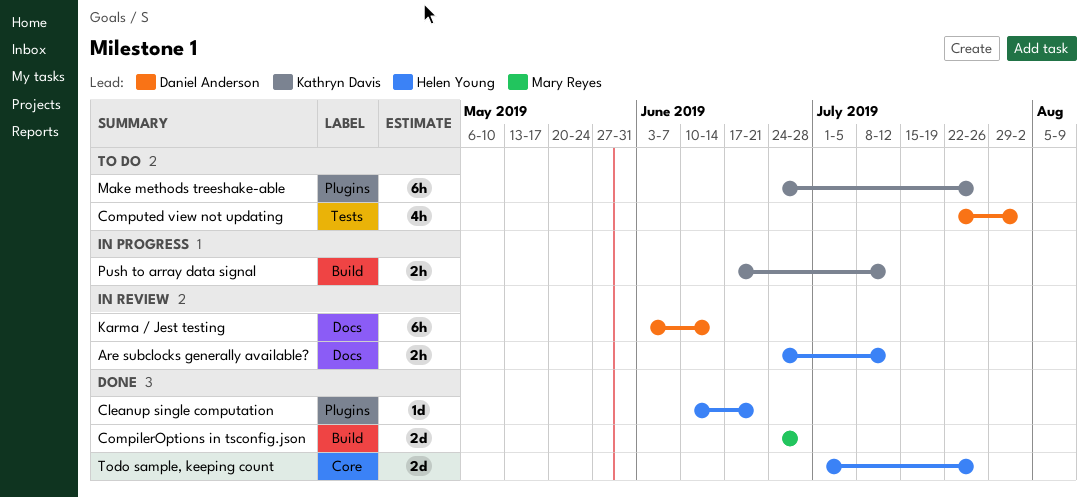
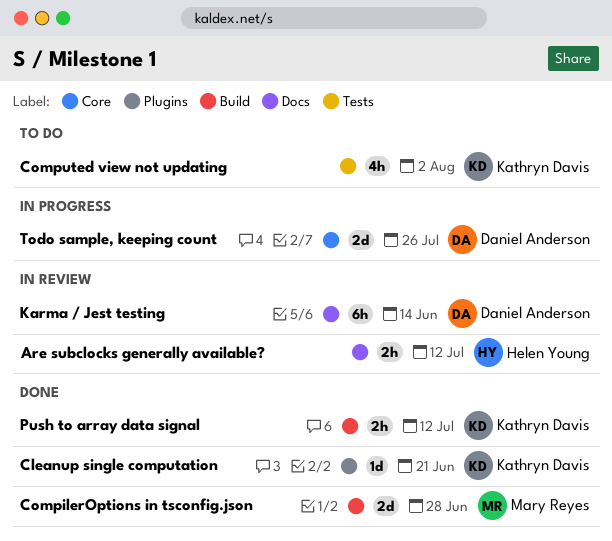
Cleanup single computation, owner: Helen Young -> Kathryn Davis
Computed view not updating, owner: Daniel Anderson -> Kathryn Davis
Make methods treeshake-able: present -> none
Push to array data signal, status: In progress -> Done
Todo sample, keeping count, status: Done -> In progress
Todo sample, keeping count, owner: Helen Young -> Daniel Anderson

